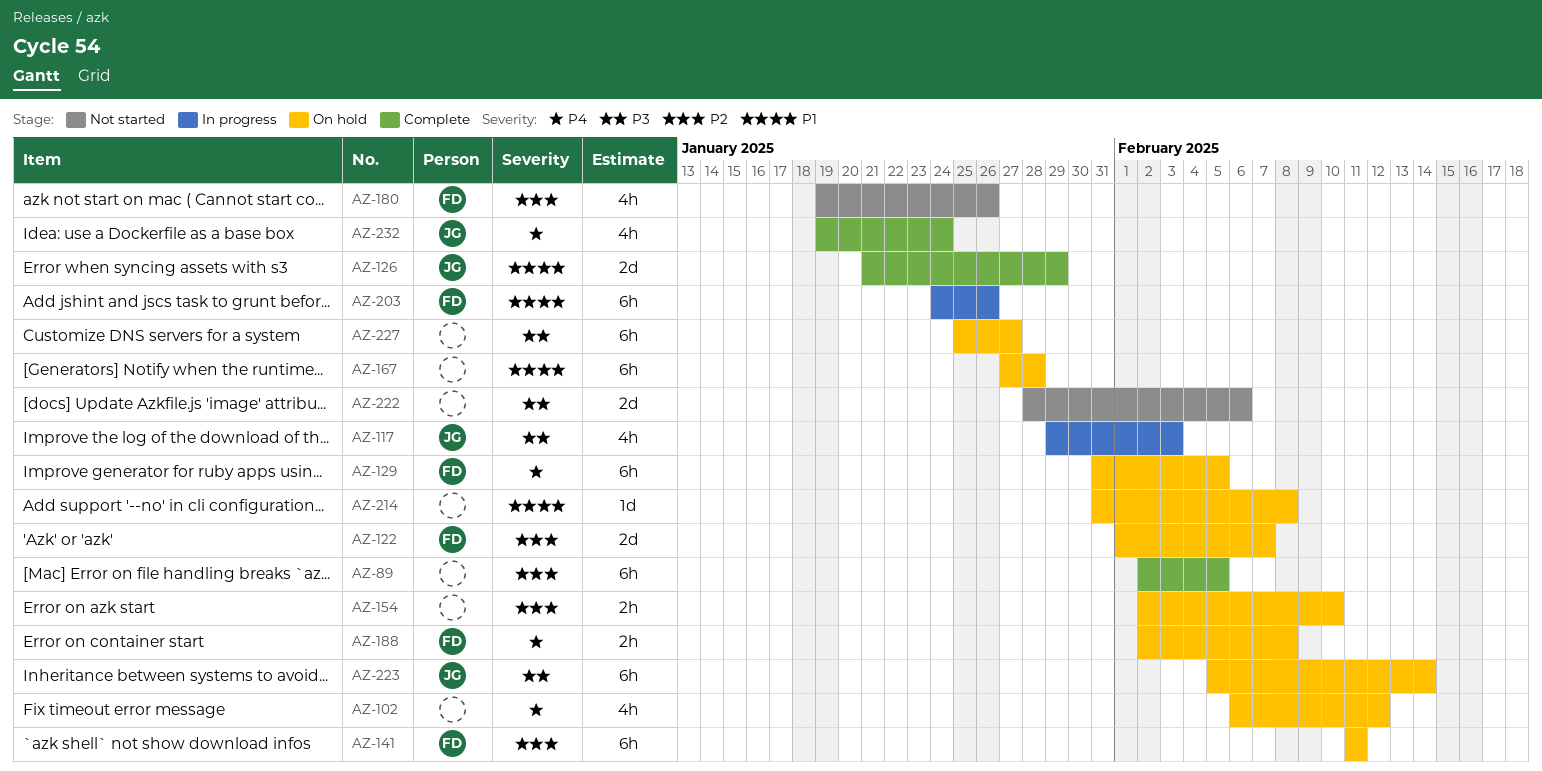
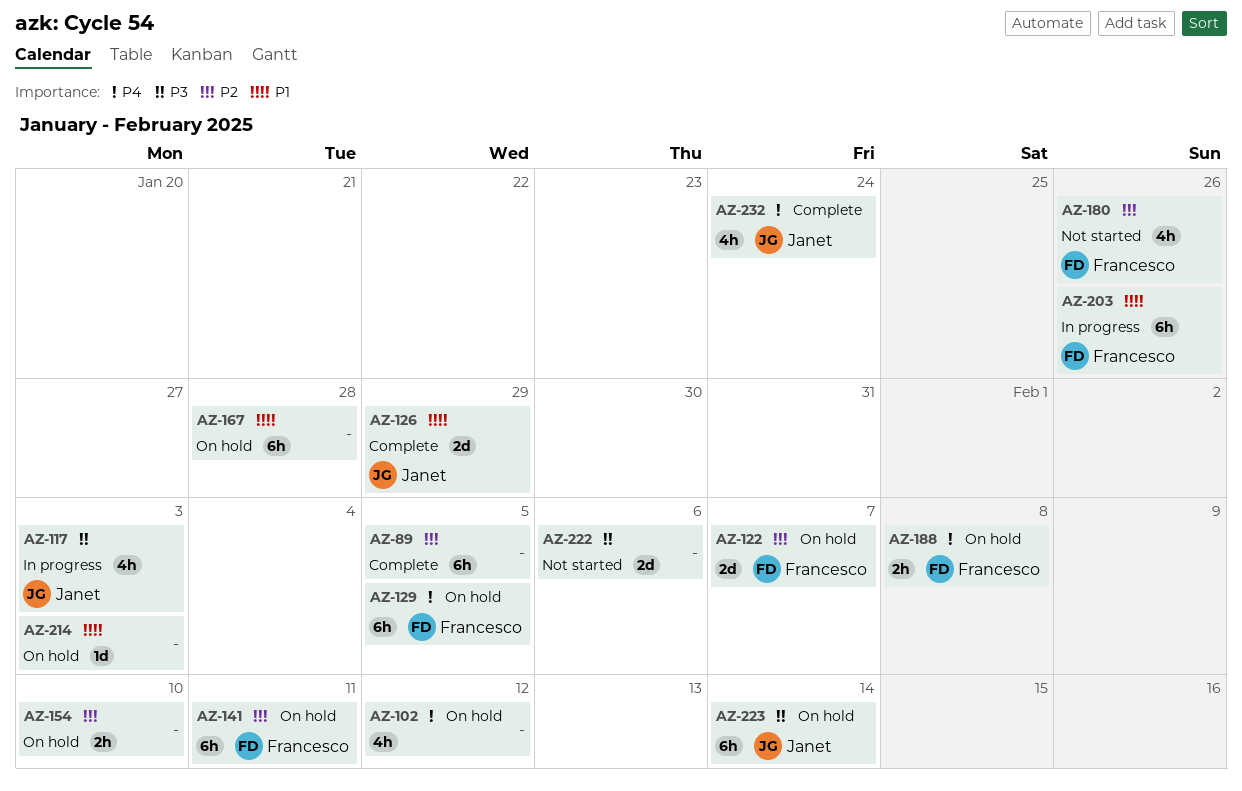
AZ-214, due: Feb 8 -> Feb 3
AZ-227: present -> none

